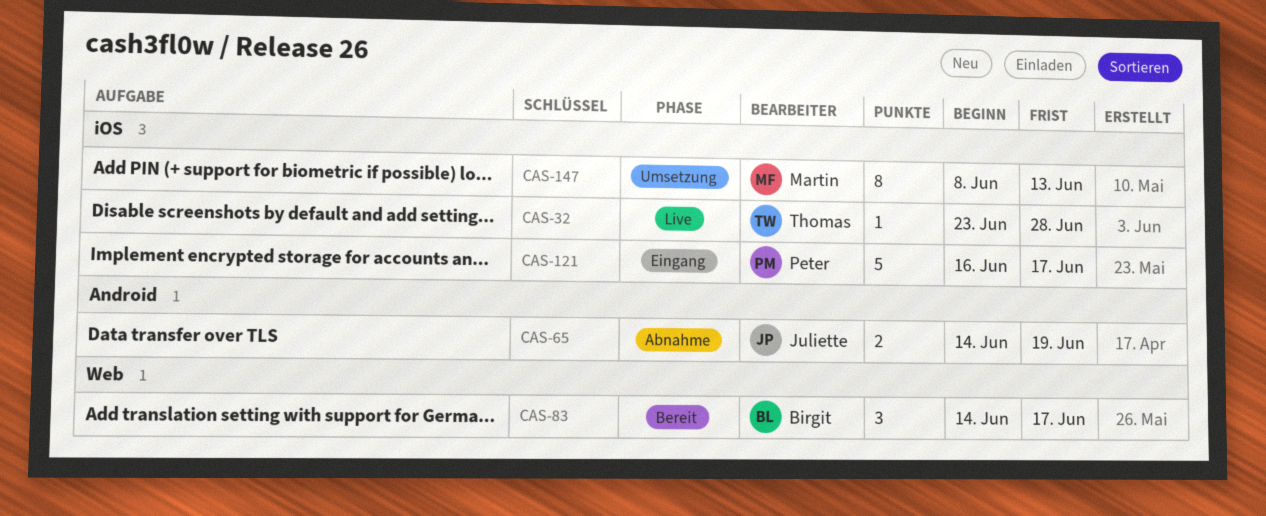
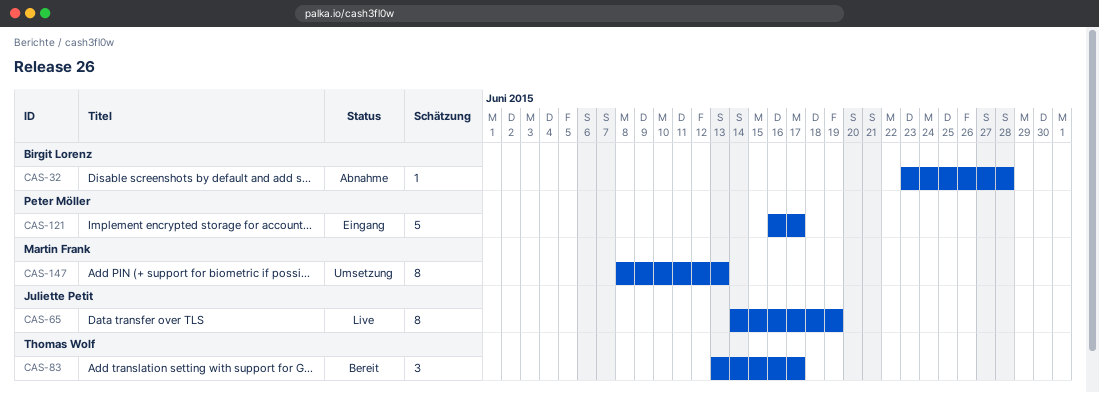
CAS-32, status: Live -> Abnahme
CAS-32, owner: Thomas Wolf -> Birgit Lorenz
CAS-65, status: Abnahme -> Live
CAS-65, estimate: 2 -> 8
CAS-83, owner: Birgit Lorenz -> Thomas Wolf
CAS-83, start: Jun 14 -> Jun 13

